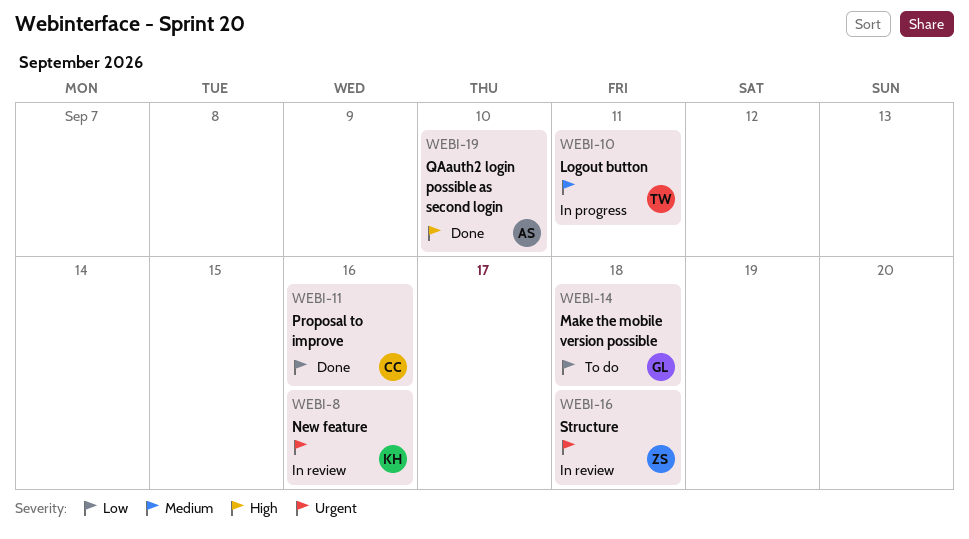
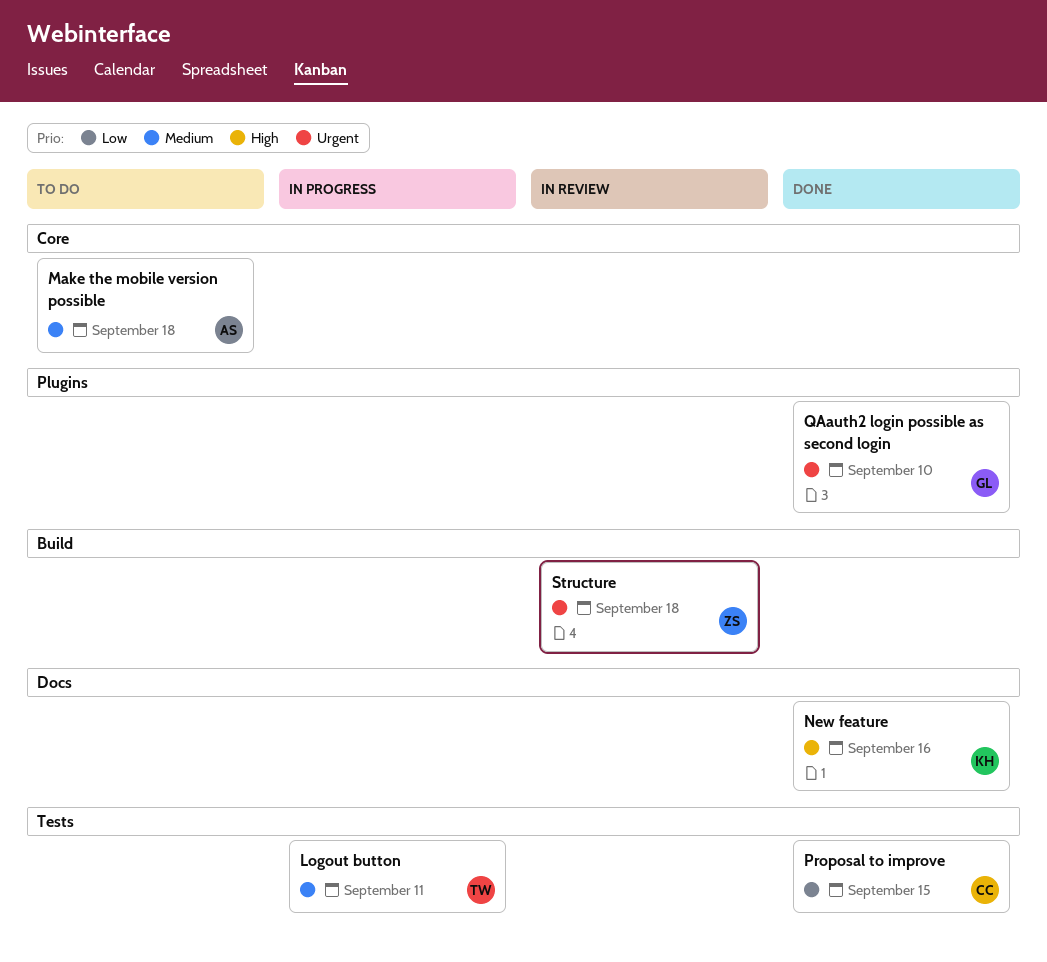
Make the mobile version possible, owner: GL -> AS
Make the mobile version possible, priority: Low -> Medium
New feature, status: In review -> Done
New feature, priority: Urgent -> High
Proposal to improve, due: Sep 16 -> Sep 15
QAauth2 login possible as second login, owner: AS -> GL
QAauth2 login possible as second login, priority: High -> Urgent

